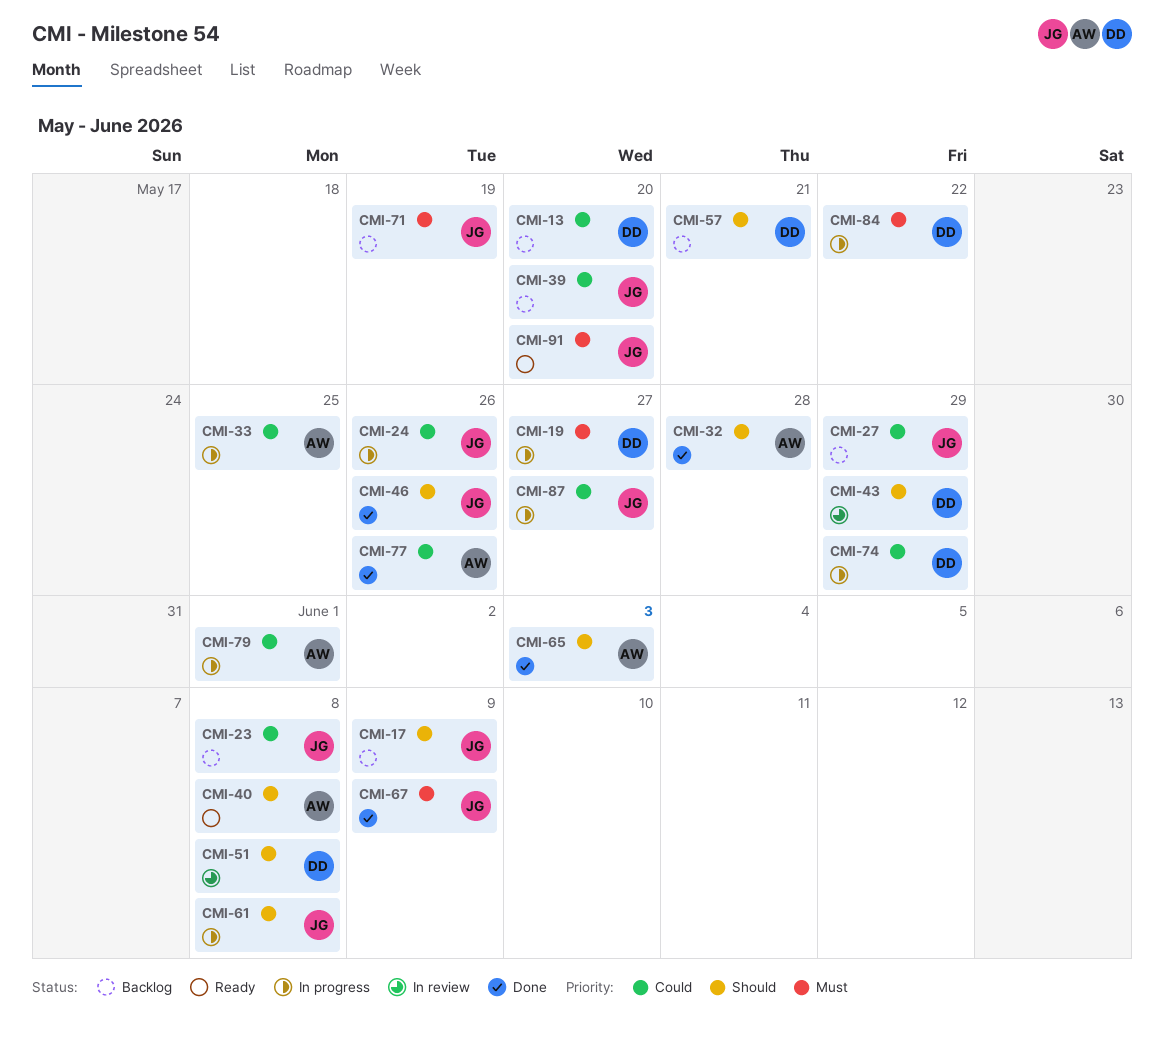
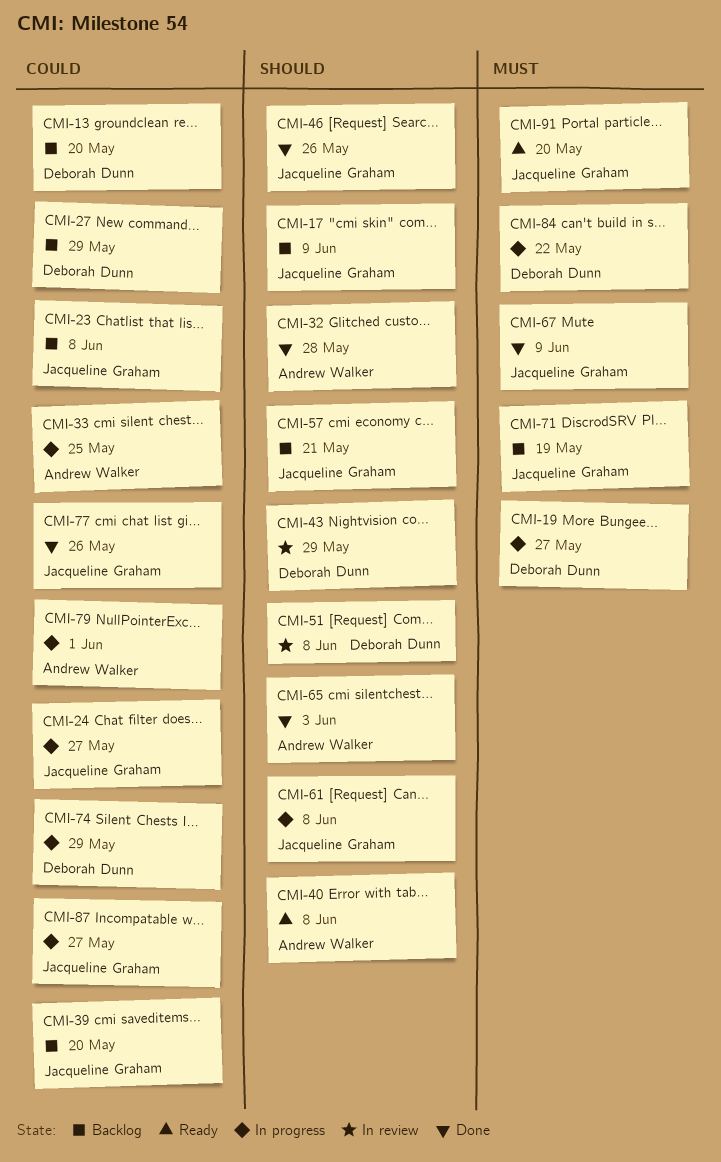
CMI-24, due: May 26 -> May 27
CMI-27, owner: Jacqueline Graham -> Deborah Dunn
CMI-57, owner: Deborah Dunn -> Jacqueline Graham
CMI-77, owner: Andrew Walker -> Jacqueline Graham

